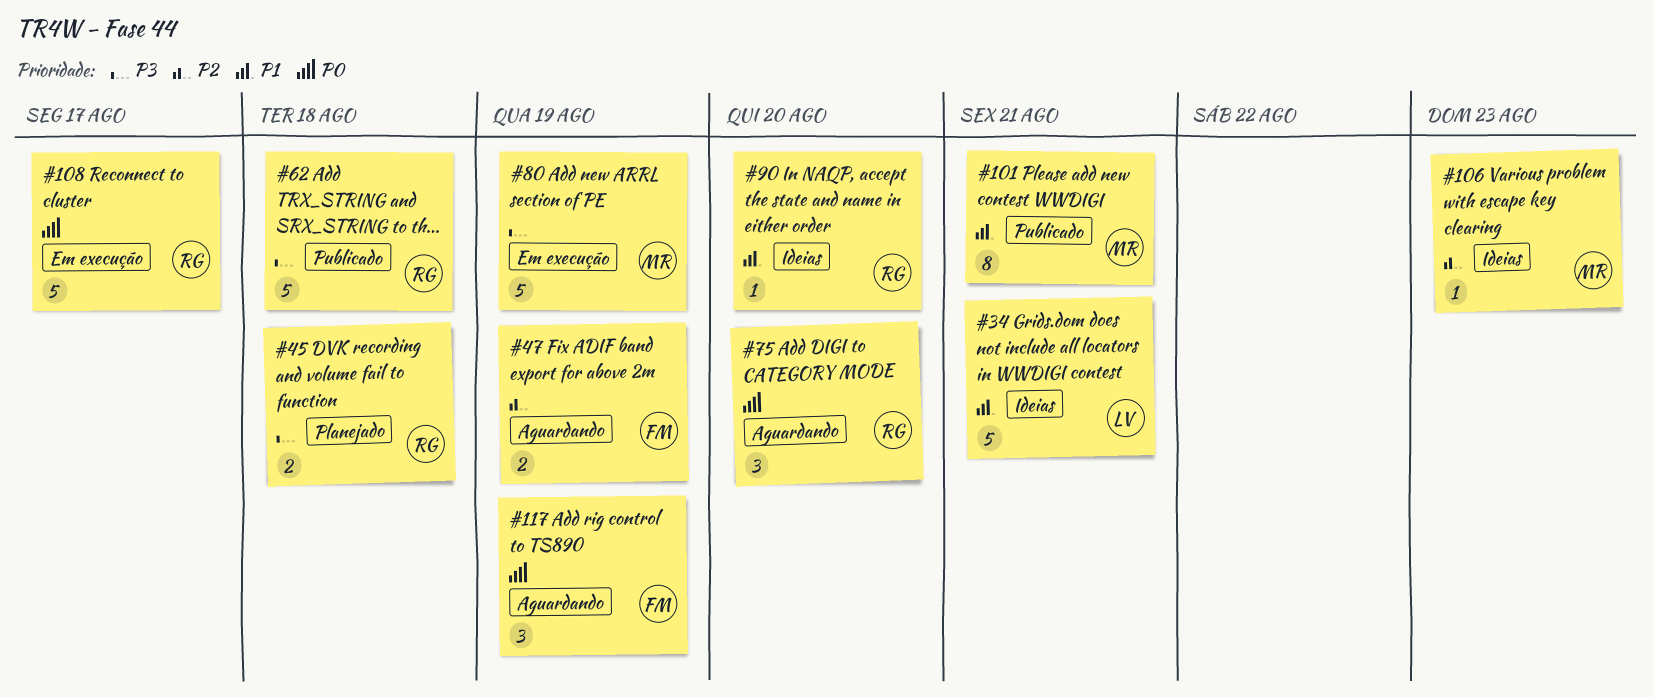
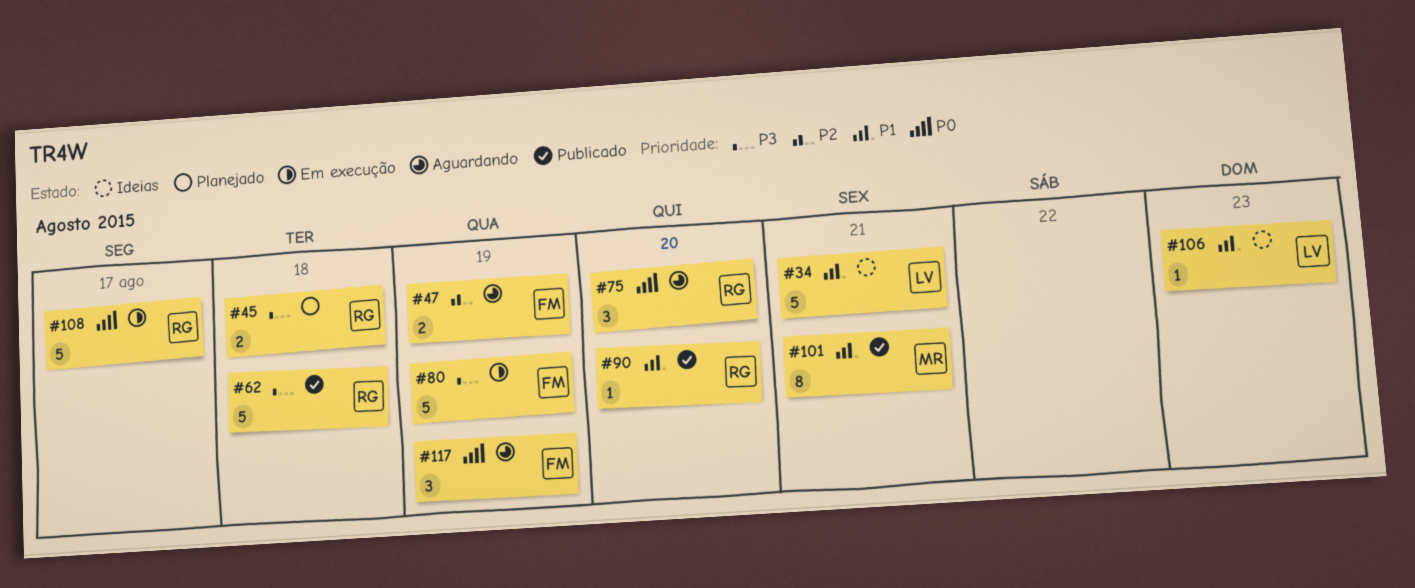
#80, owner: MR -> FM
#90, status: Ideias -> Publicado
#106, owner: MR -> LV
#106, priority: P2 -> P1

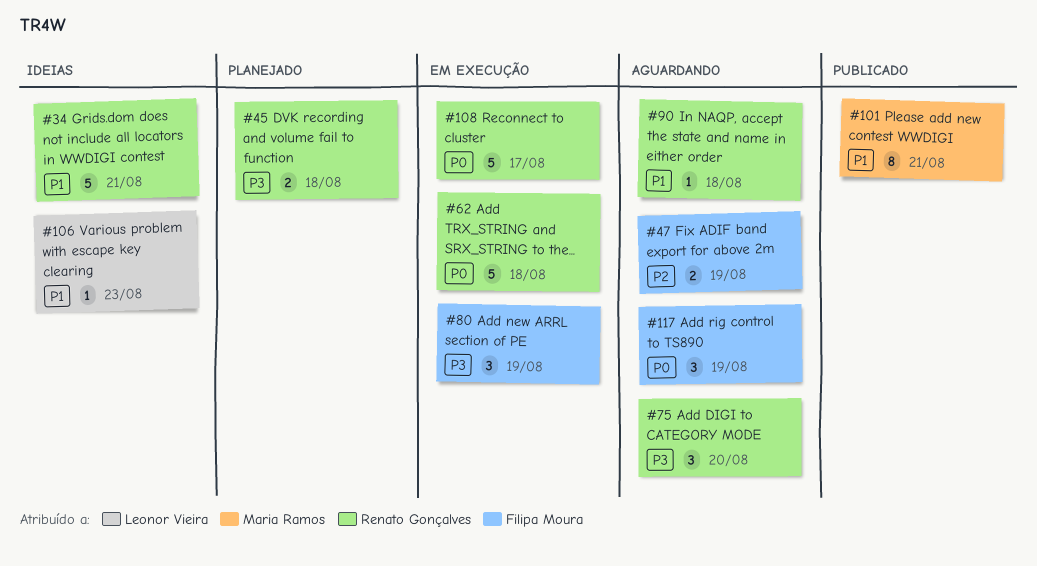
#34, owner: Leonor Vieira -> Renato Gonçalves
#62, status: Publicado -> Em execução
#62, priority: P3 -> P0
#75, priority: P0 -> P3
#80, estimate: 5 -> 3
#90, status: Publicado -> Aguardando
#90, due: Aug 20 -> Aug 18

